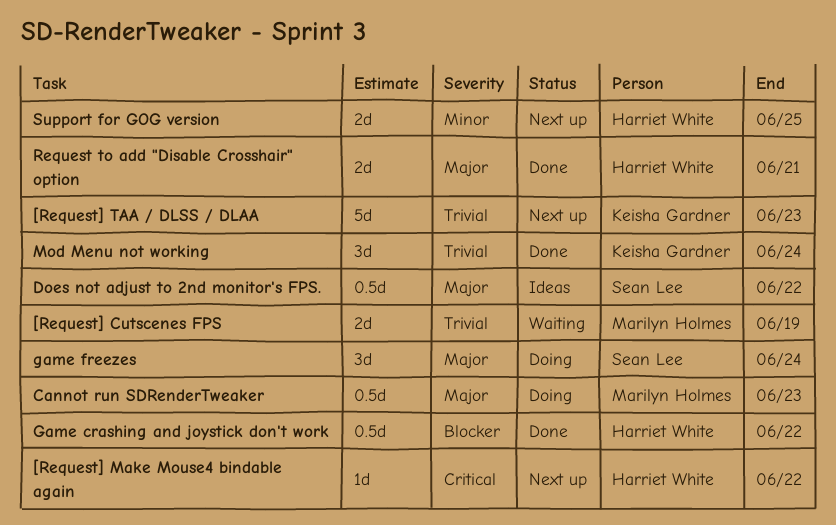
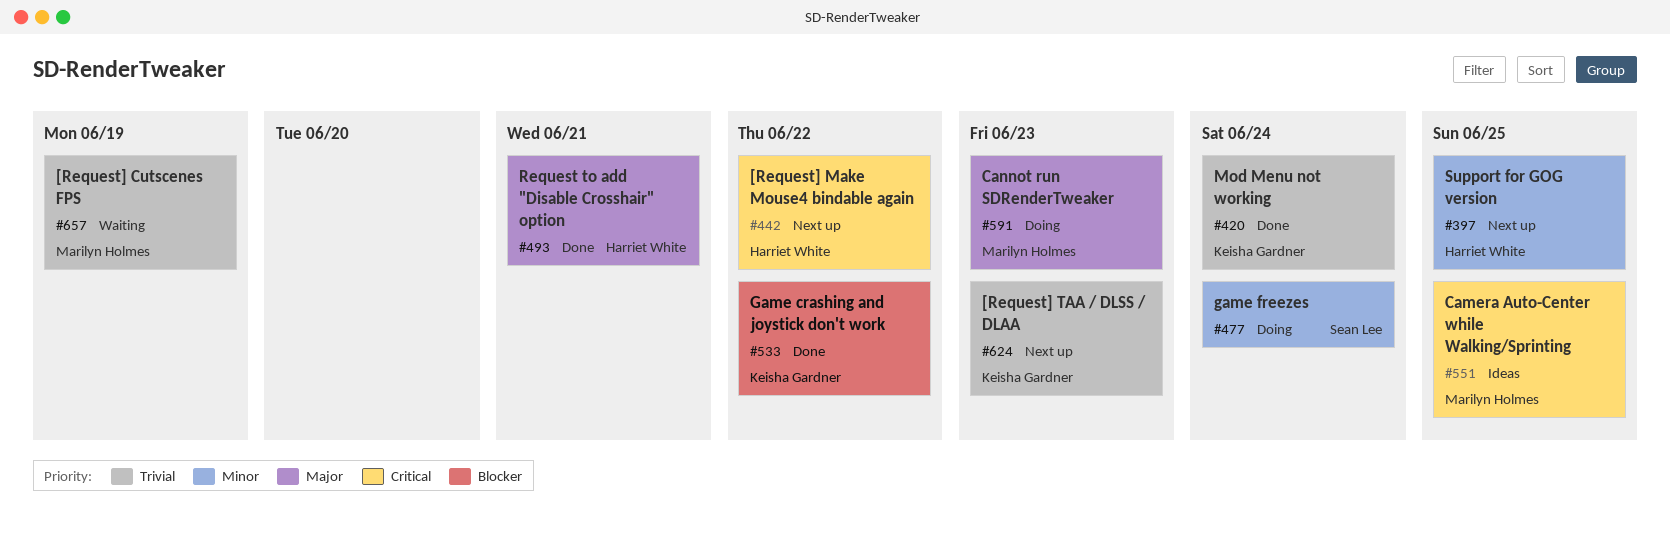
Camera Auto-Center while Walking/Sprinting: none -> present
Does not adjust to 2nd monitor's FPS.: present -> none
Game crashing and joystick don't work, owner: Harriet White -> Keisha Gardner
game freezes, priority: Major -> Minor

